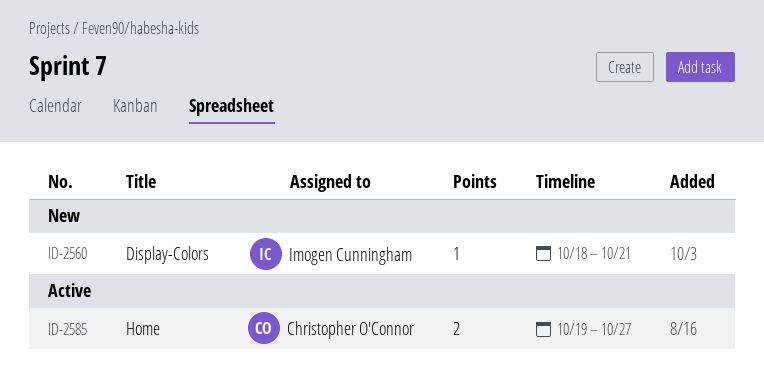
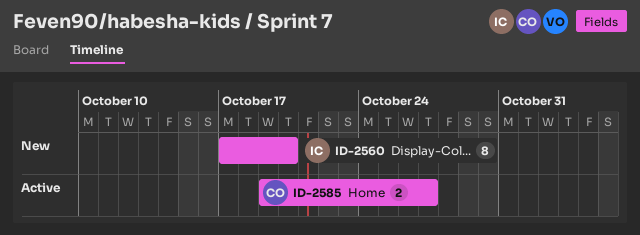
ID-2560, estimate: 1 -> 8
ID-2560, start: Oct 18 -> Oct 17
ID-2560, due: Oct 21 -> Oct 20

